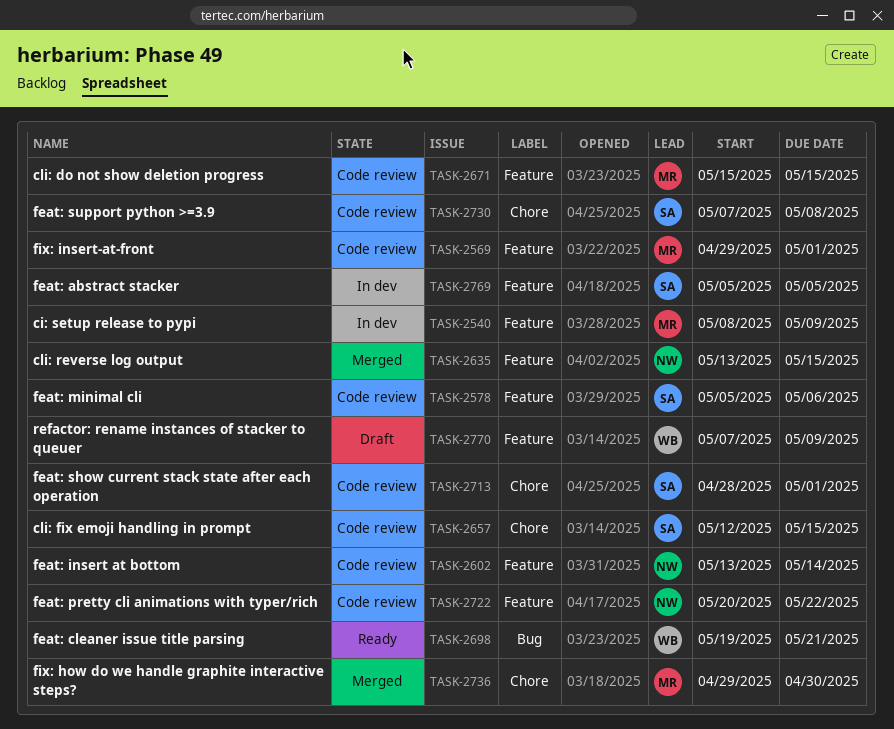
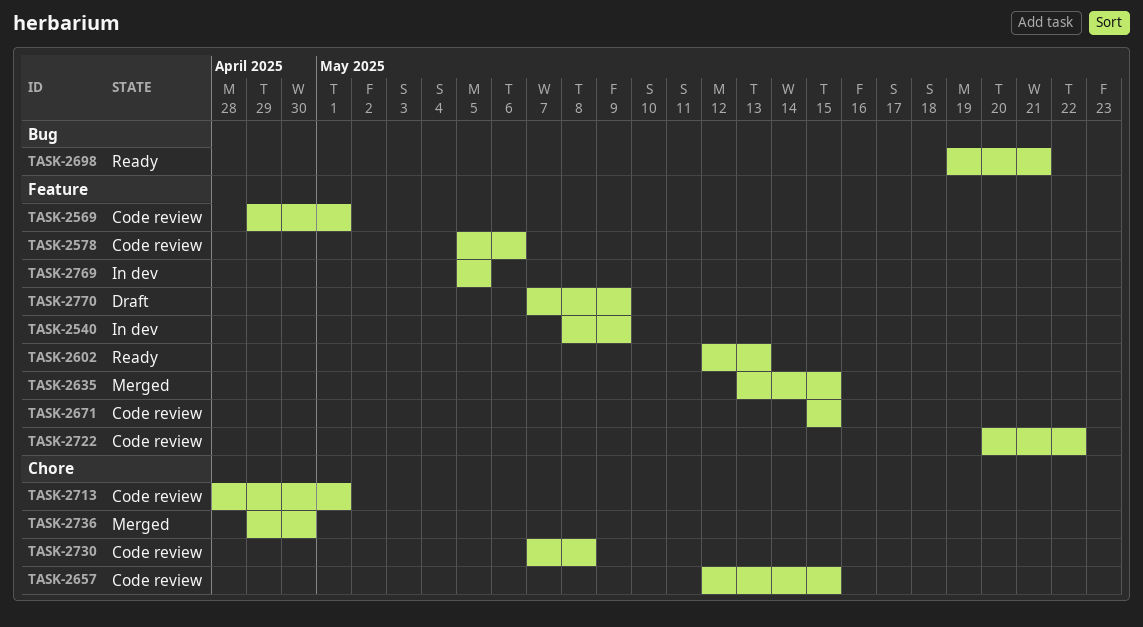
TASK-2602, status: Code review -> Ready
TASK-2602, start: May 13 -> May 12
TASK-2602, due: May 14 -> May 13

